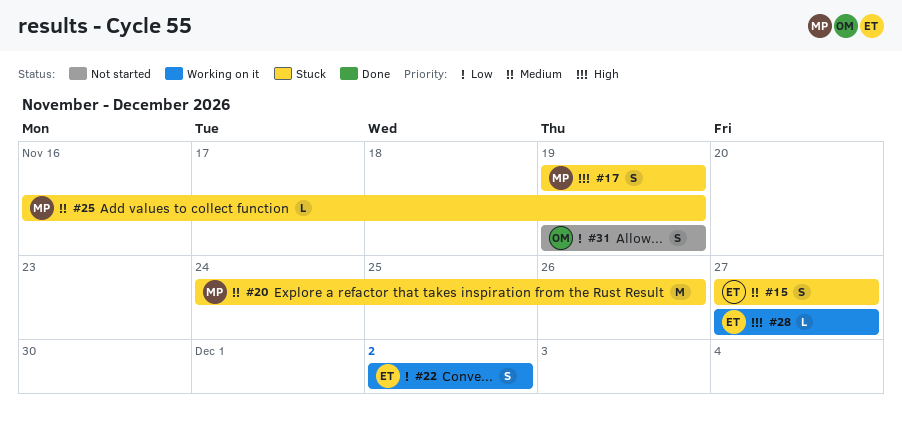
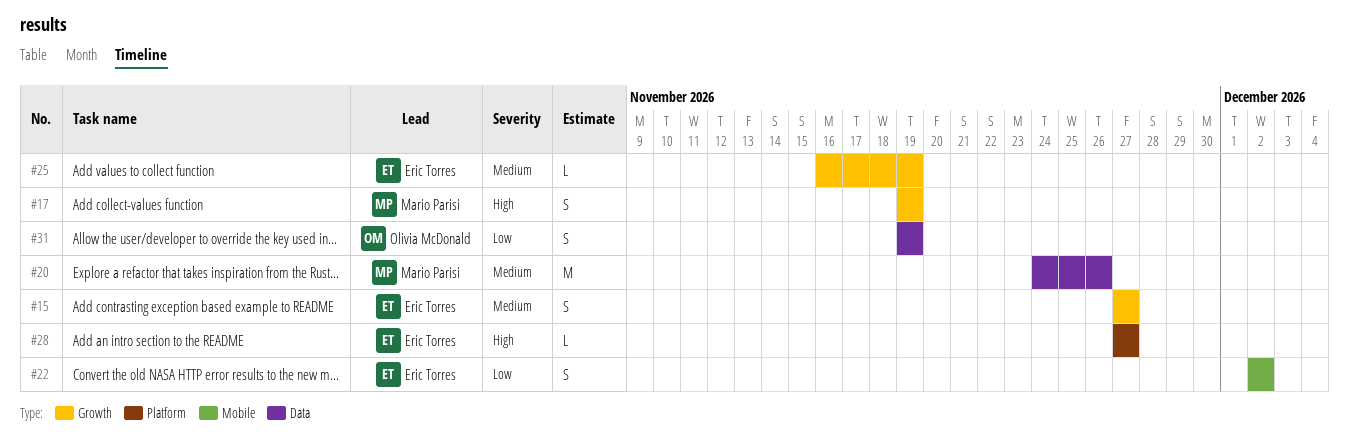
#25, owner: Mario Parisi -> Eric Torres

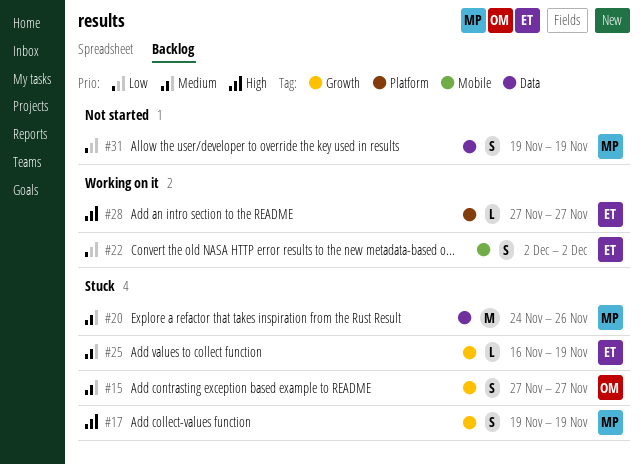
#15, owner: Eric Torres -> Olivia McDonald
#31, owner: Olivia McDonald -> Mario Parisi

